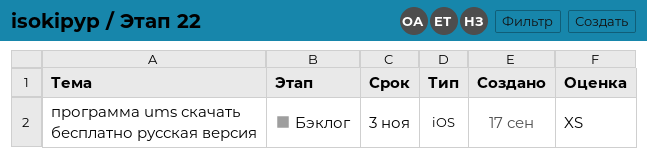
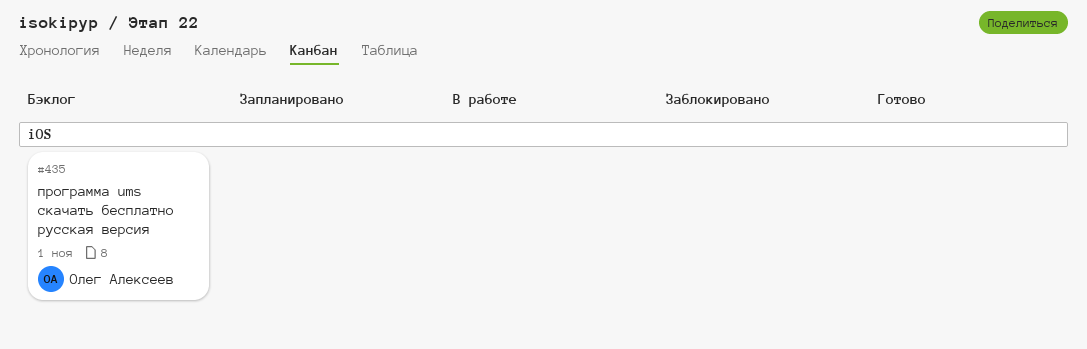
программа ums скачать бесплатно русская версия, due: Nov 3 -> Nov 1

